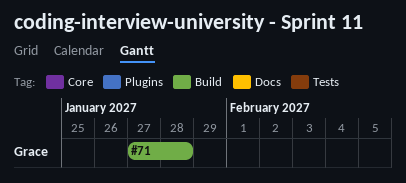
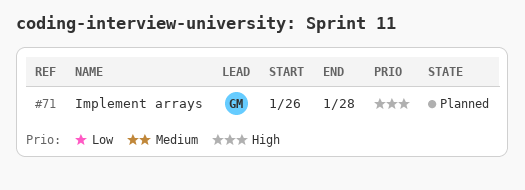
#71, start: Jan 27 -> Jan 26

